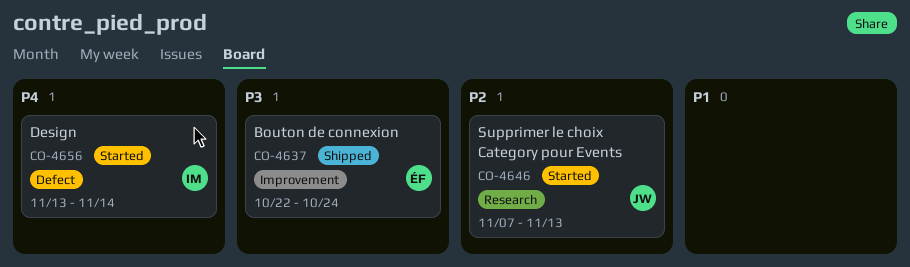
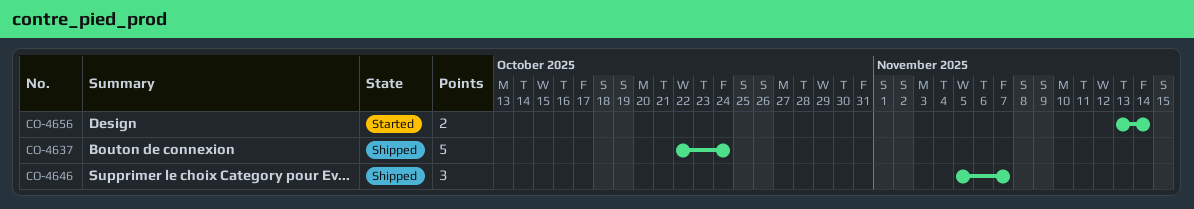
CO-4646, status: Started -> Shipped
CO-4646, start: Nov 7 -> Nov 5
CO-4646, due: Nov 13 -> Nov 7

